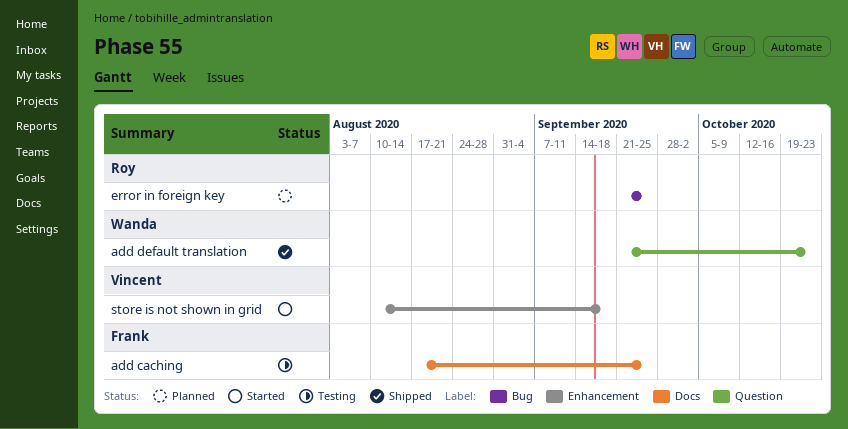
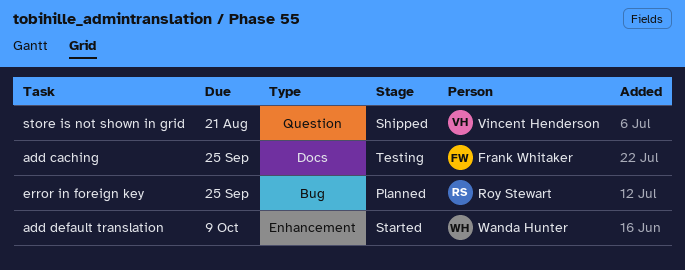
add default translation, status: Shipped -> Started
add default translation, label: Question -> Enhancement
add default translation, due: Oct 23 -> Oct 9
store is not shown in grid, status: Started -> Shipped
store is not shown in grid, label: Enhancement -> Question
store is not shown in grid, due: Sep 18 -> Aug 21

